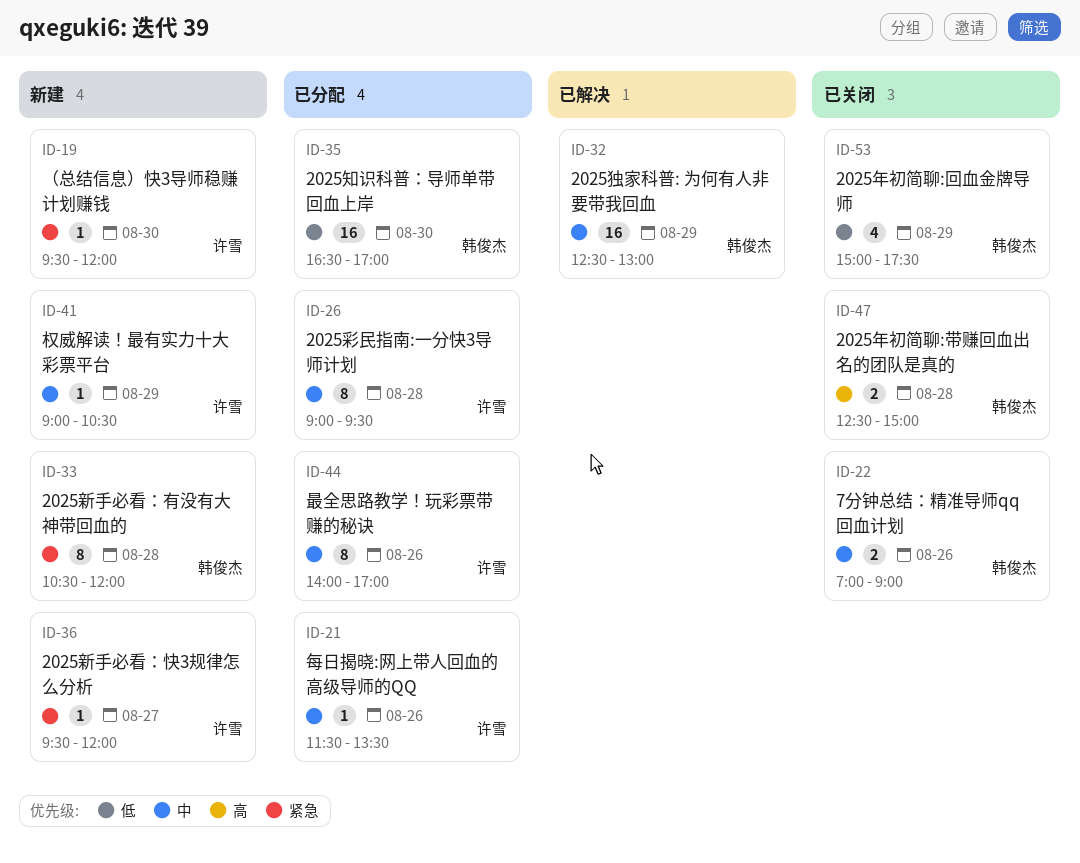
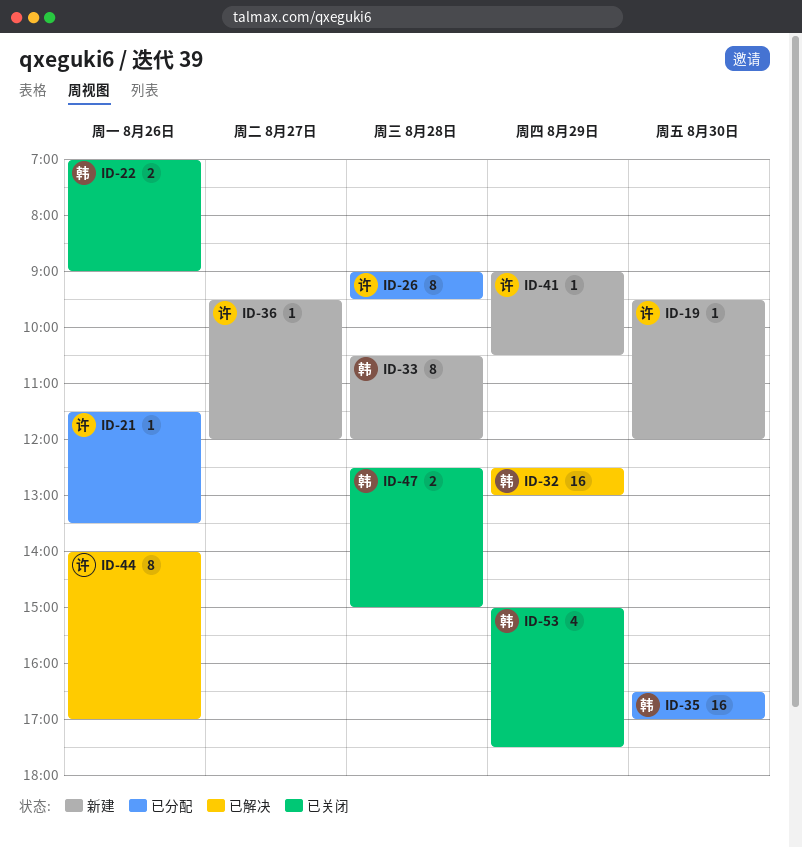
ID-44, status: 已分配 -> 已解决

